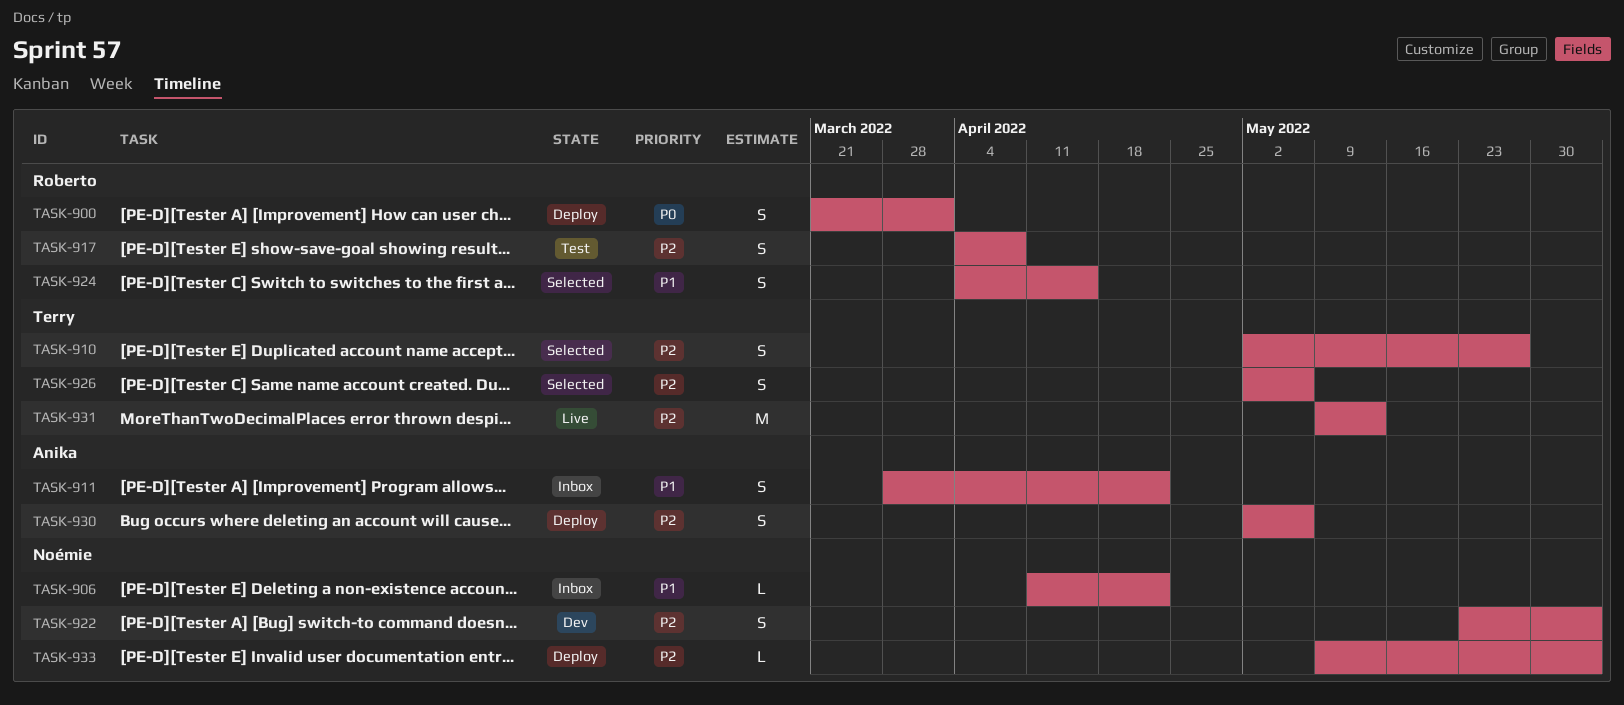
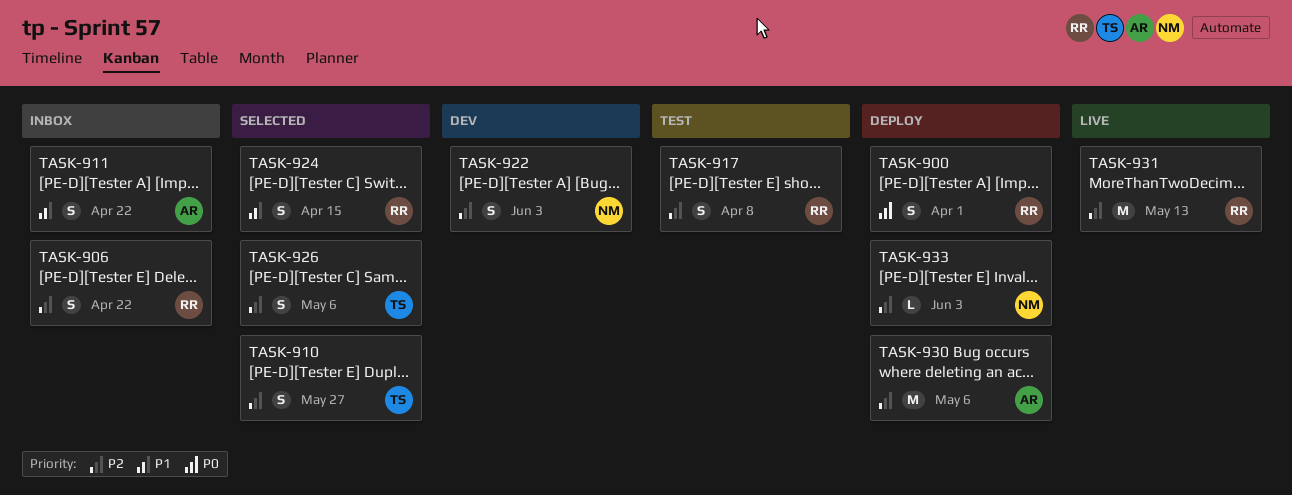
TASK-906, owner: Noémie -> Roberto
TASK-906, priority: P1 -> P2
TASK-906, estimate: L -> S
TASK-930, estimate: S -> M
TASK-931, owner: Terry -> Roberto

